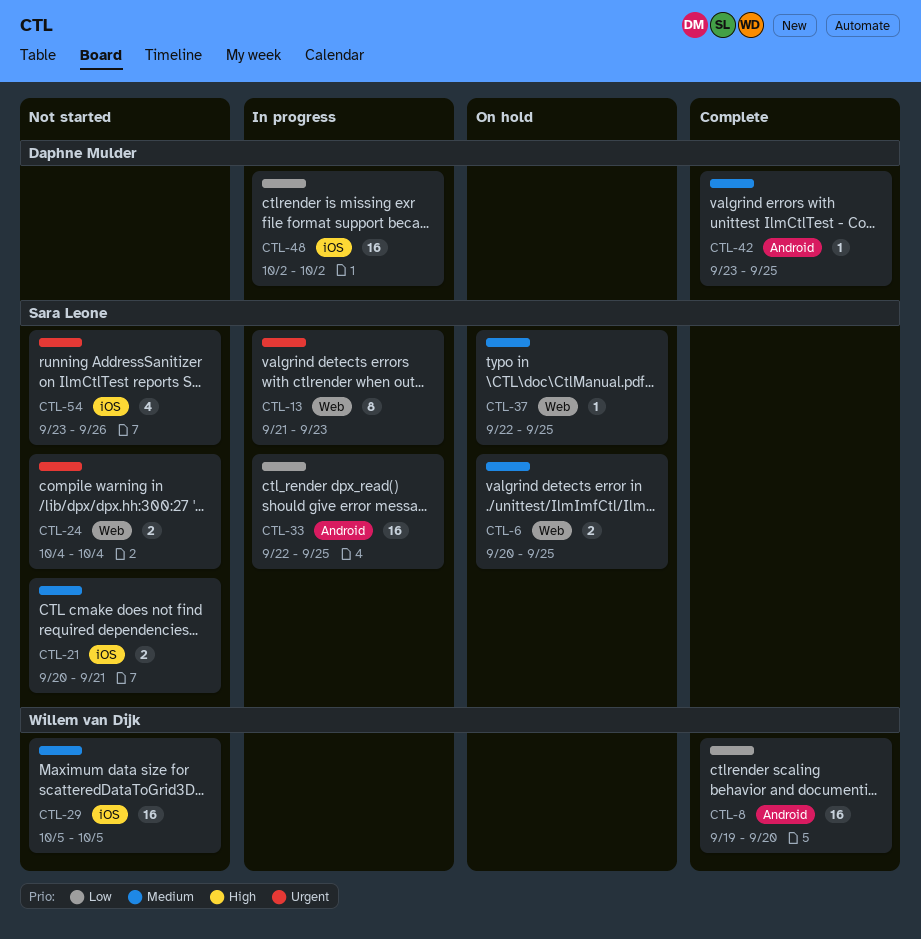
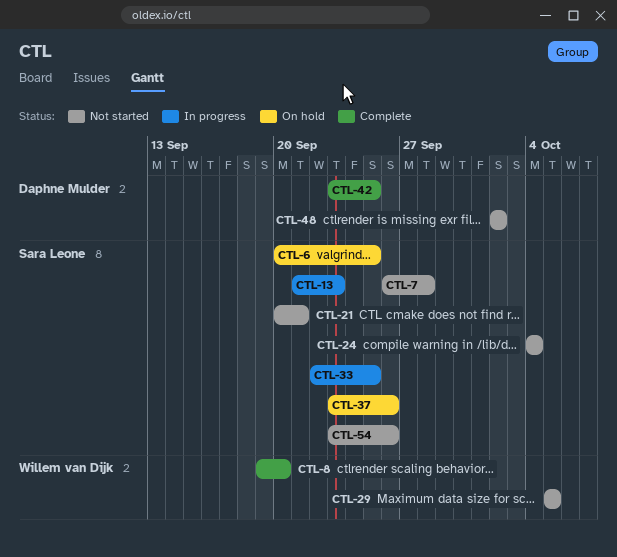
CTL-7: none -> present
CTL-37, start: Sep 22 -> Sep 23
CTL-37, due: Sep 25 -> Sep 26
CTL-48, status: In progress -> Not started

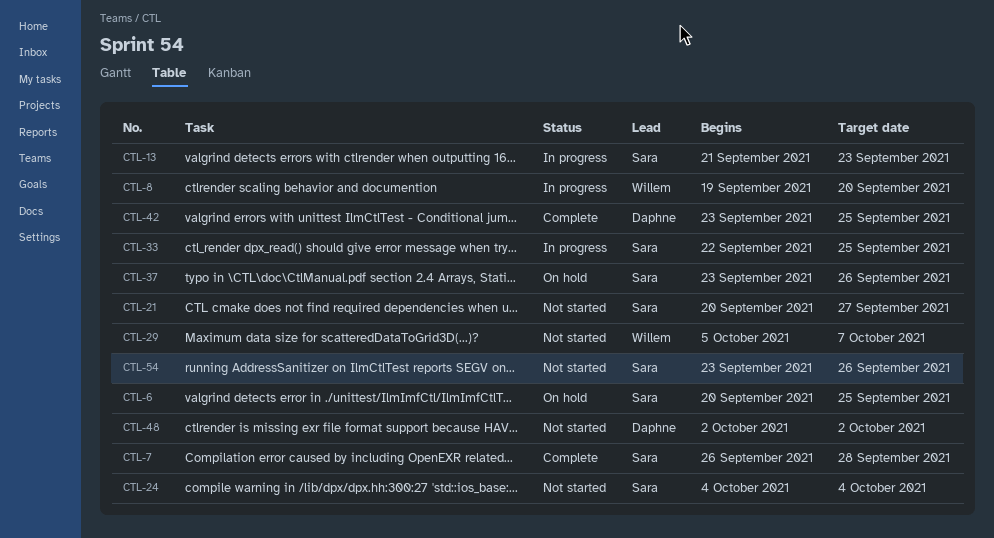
CTL-7, status: Not started -> Complete
CTL-8, status: Complete -> In progress
CTL-21, due: Sep 21 -> Sep 27
CTL-29, due: Oct 5 -> Oct 7

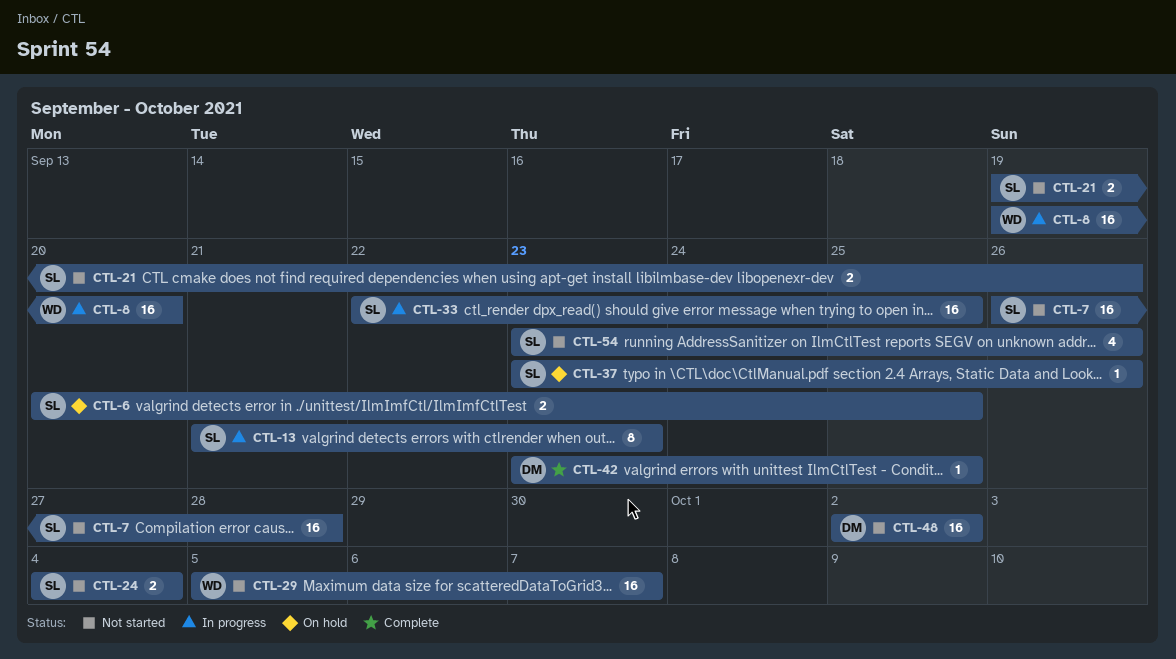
CTL-7, status: Complete -> Not started
CTL-21, start: Sep 20 -> Sep 19
CTL-21, due: Sep 27 -> Sep 26

